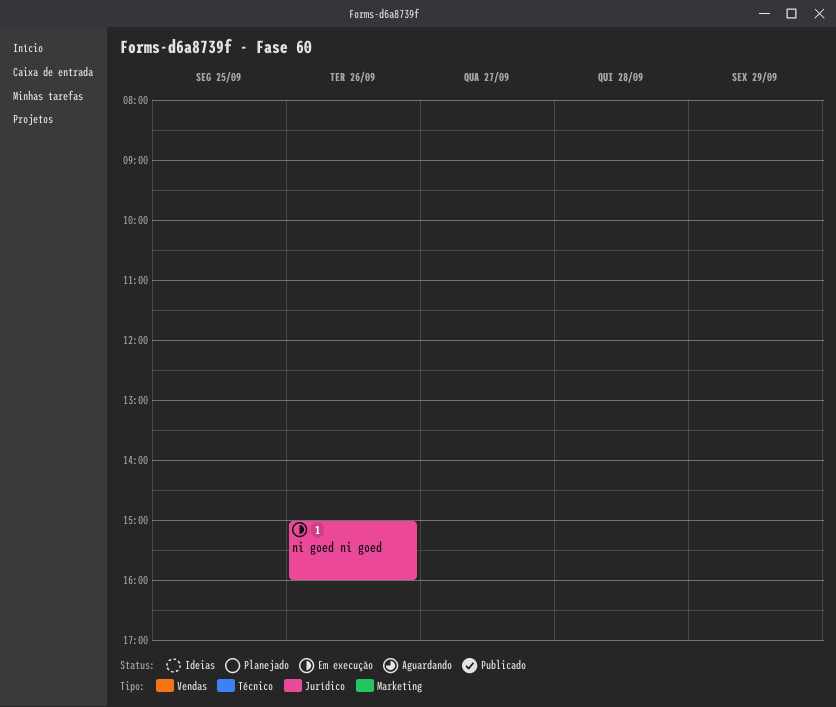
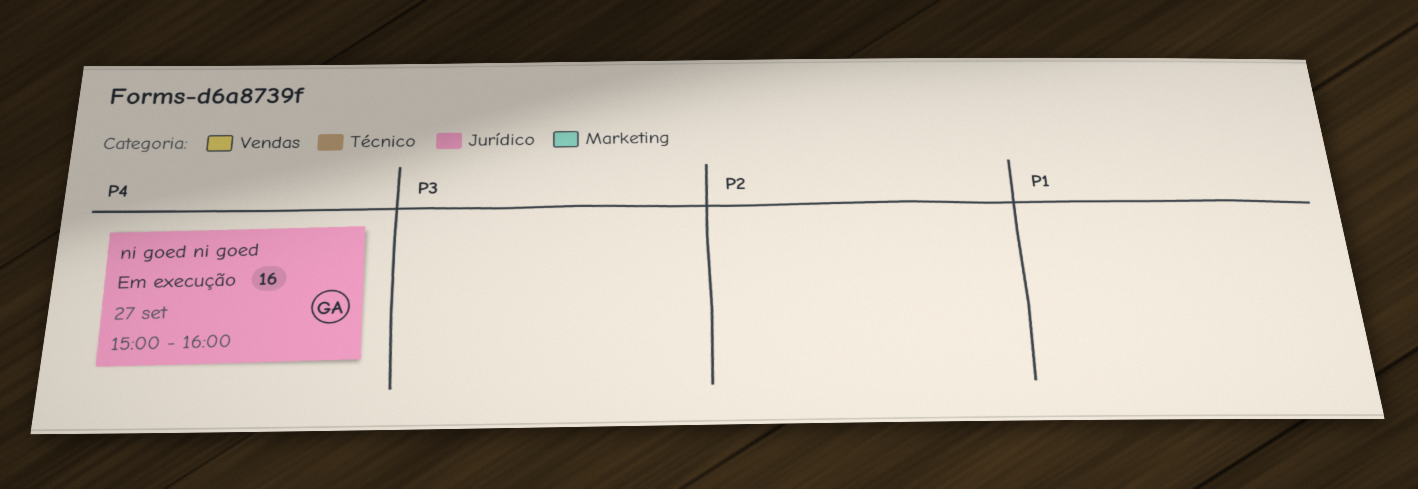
ni goed ni goed, estimate: 1 -> 16
ni goed ni goed, day: Sep 26 -> Sep 27

